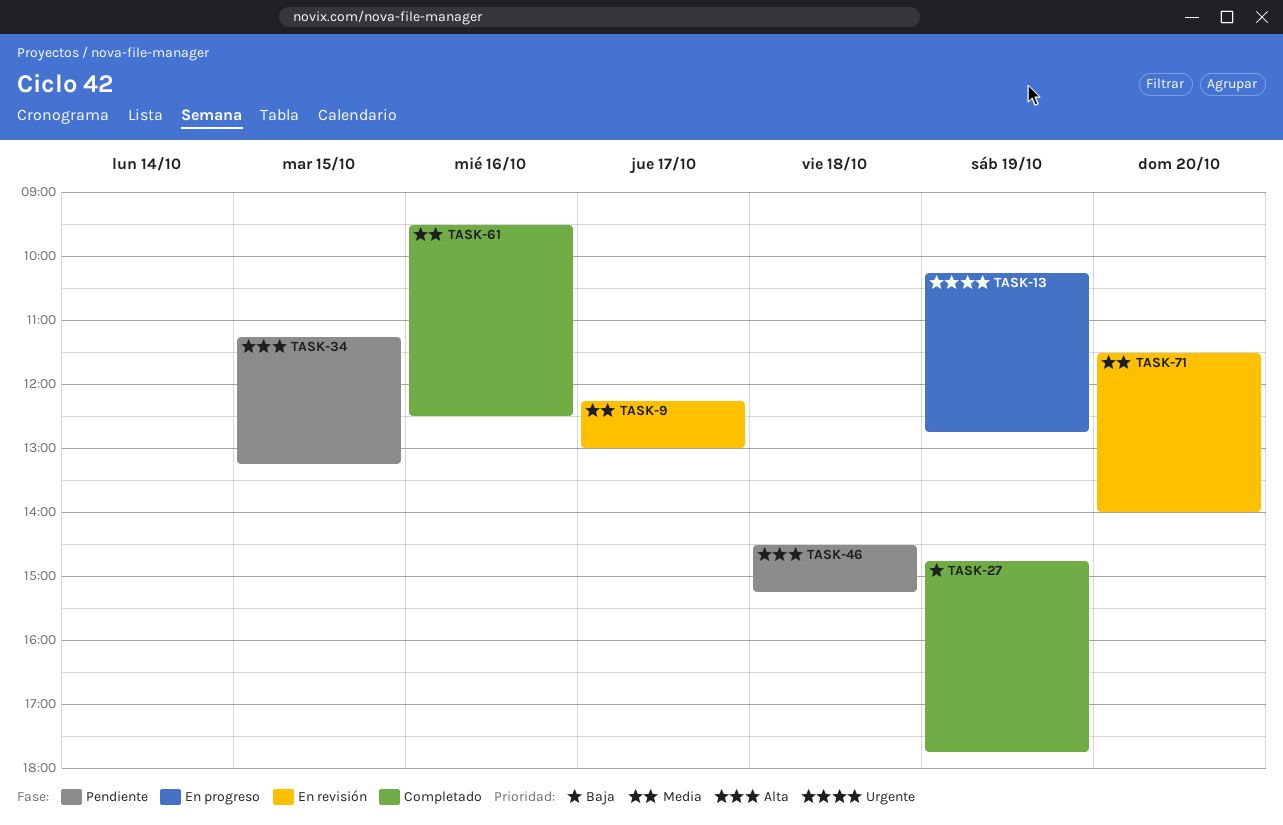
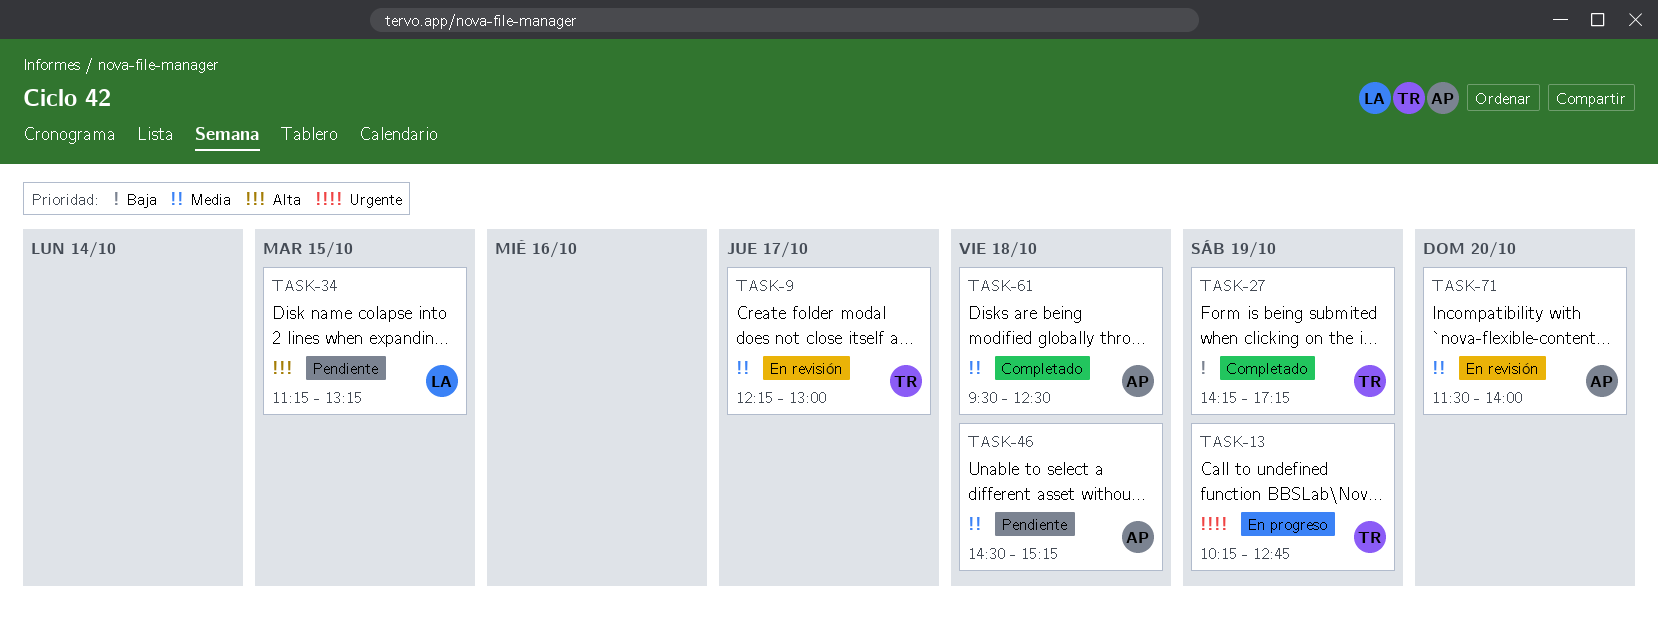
TASK-27, begins: 14:45 -> 14:15
TASK-27, ends: 17:45 -> 17:15
TASK-46, priority: Alta -> Media
TASK-61, day: Oct 16 -> Oct 18

